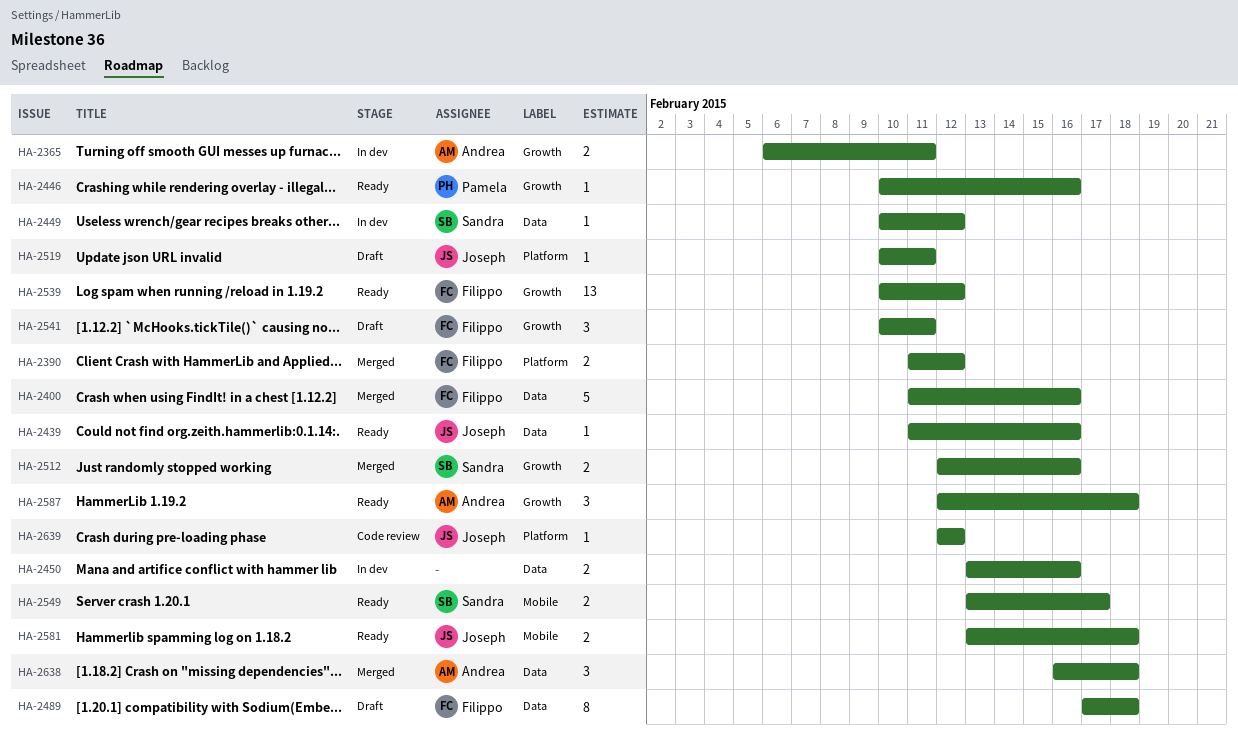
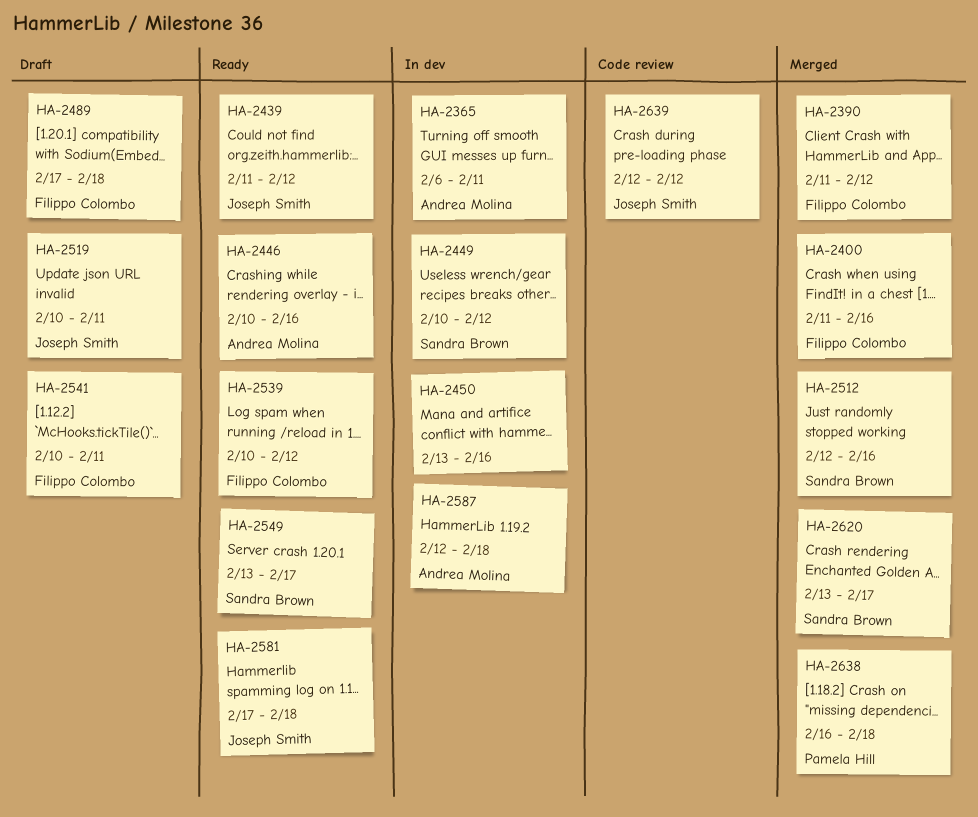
HA-2439, due: Feb 16 -> Feb 12
HA-2446, owner: Pamela Hill -> Andrea Molina
HA-2581, start: Feb 13 -> Feb 17
HA-2587, status: Ready -> In dev
HA-2620: none -> present
HA-2638, owner: Andrea Molina -> Pamela Hill

